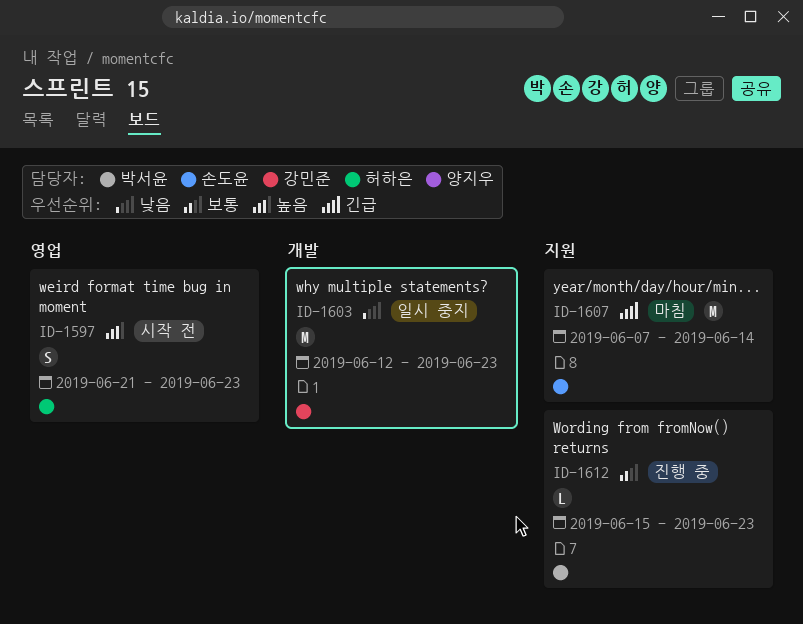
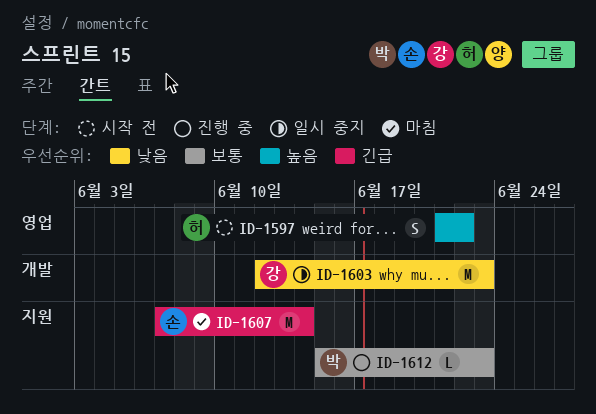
ID-1597, due: Jun 23 -> Jun 22

